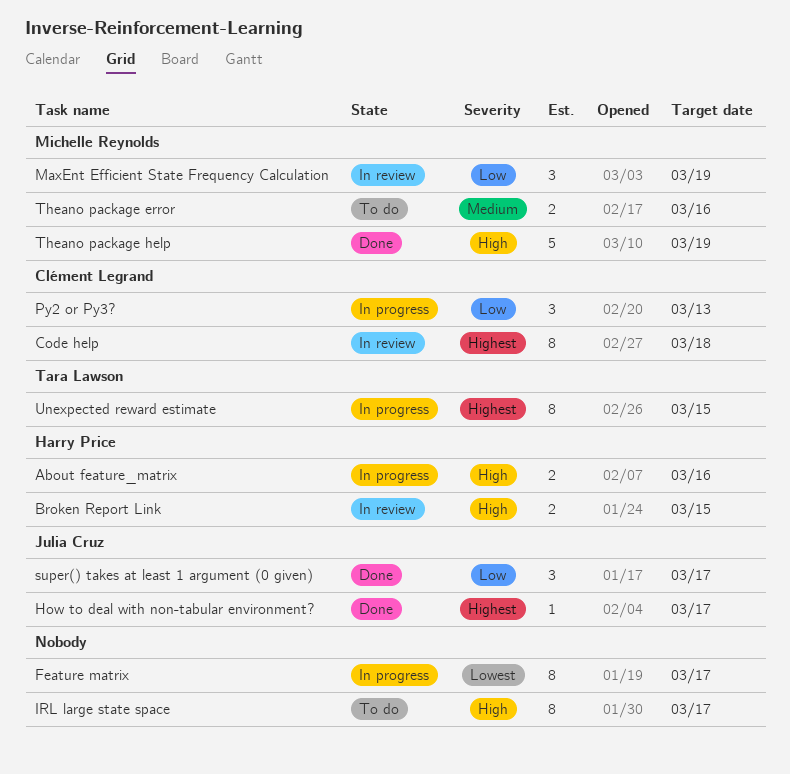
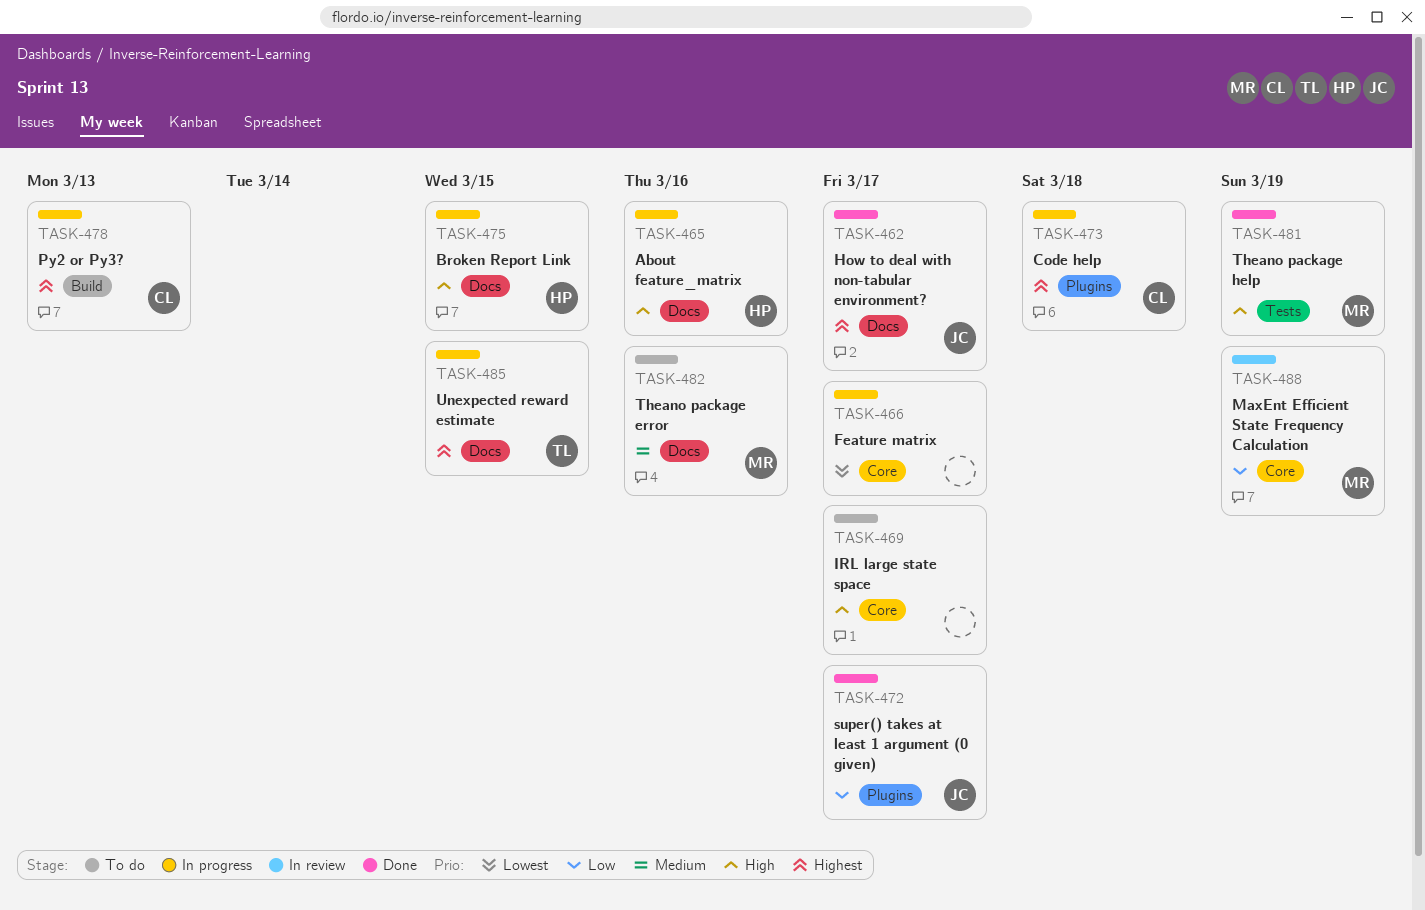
Broken Report Link, status: In review -> In progress
Code help, status: In review -> In progress
Py2 or Py3?, priority: Low -> Highest

